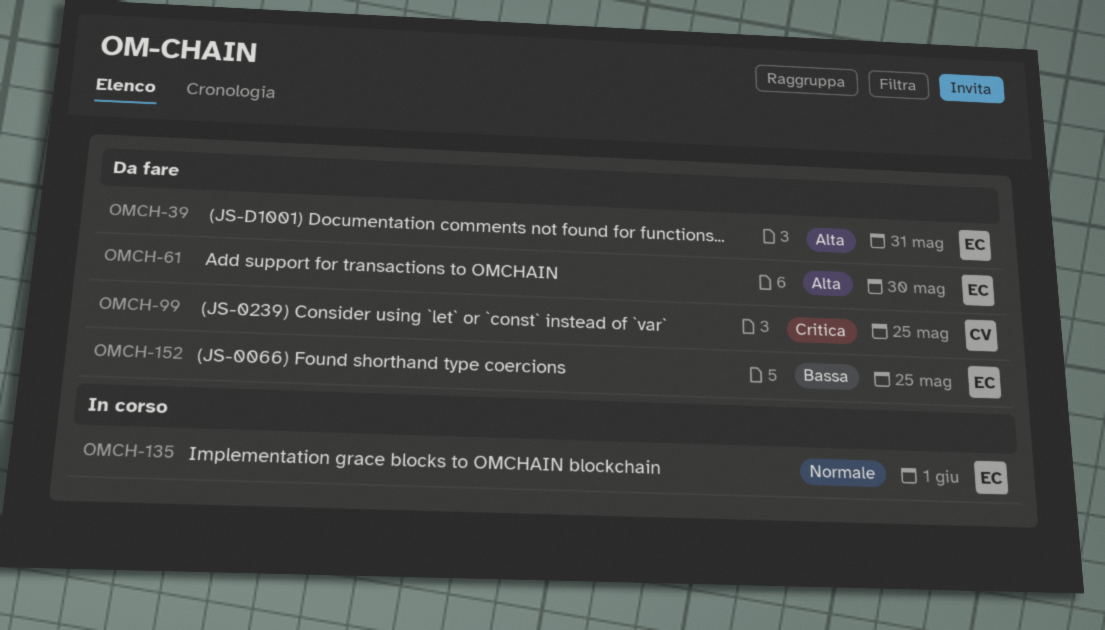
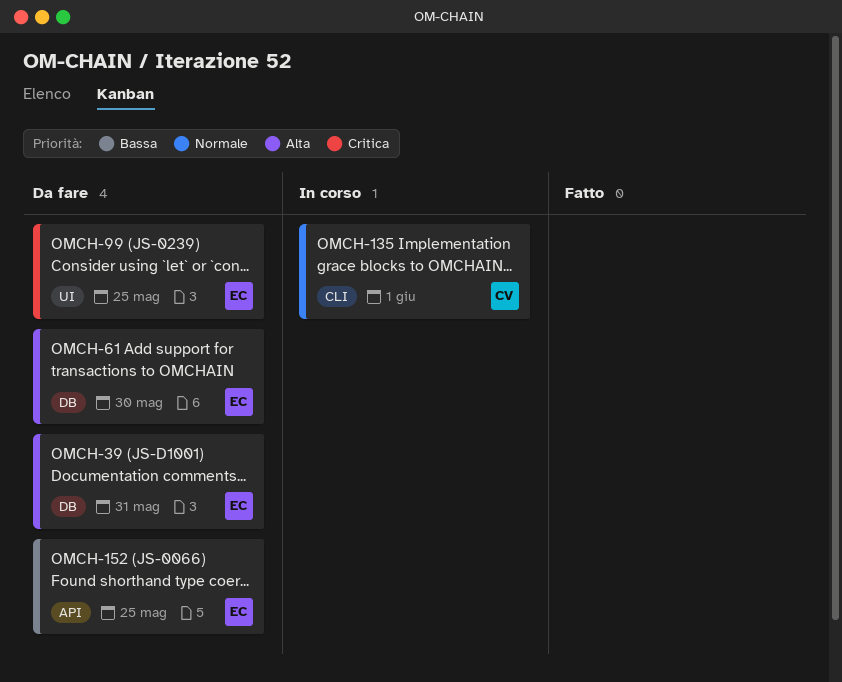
OMCH-99, owner: CV -> EC
OMCH-135, owner: EC -> CV

